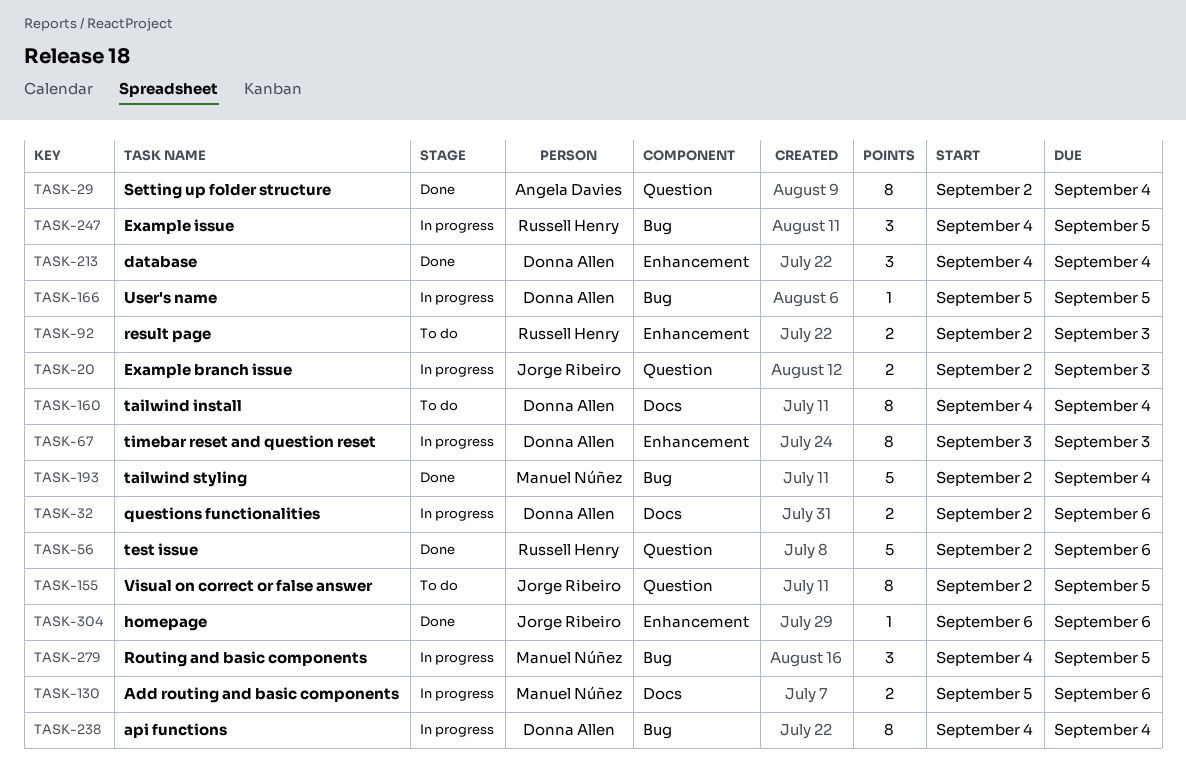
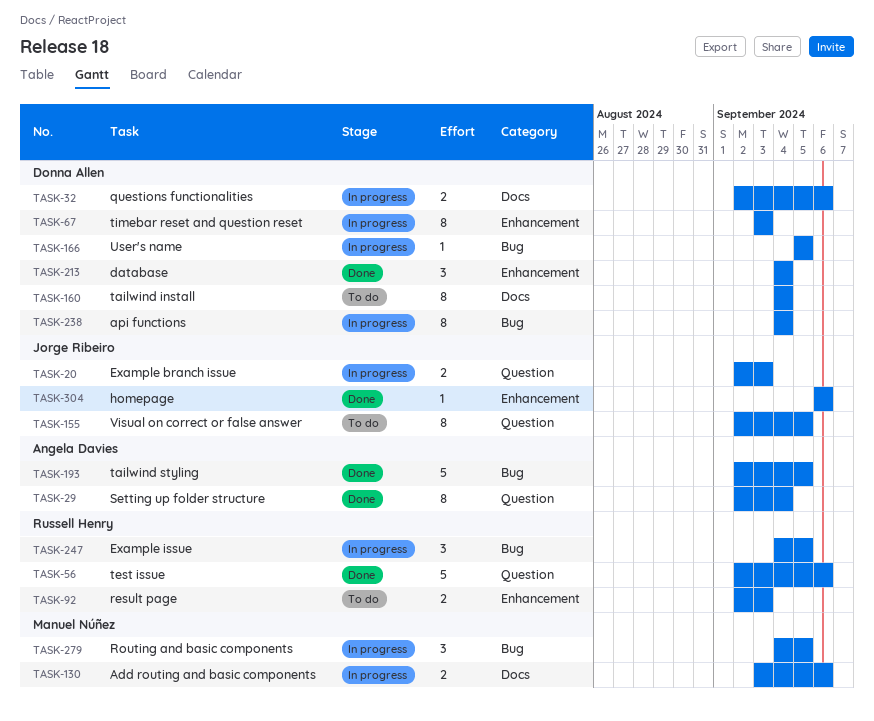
TASK-130, start: Sep 5 -> Sep 3
TASK-193, owner: Manuel Núñez -> Angela Davies
TASK-193, due: Sep 4 -> Sep 5

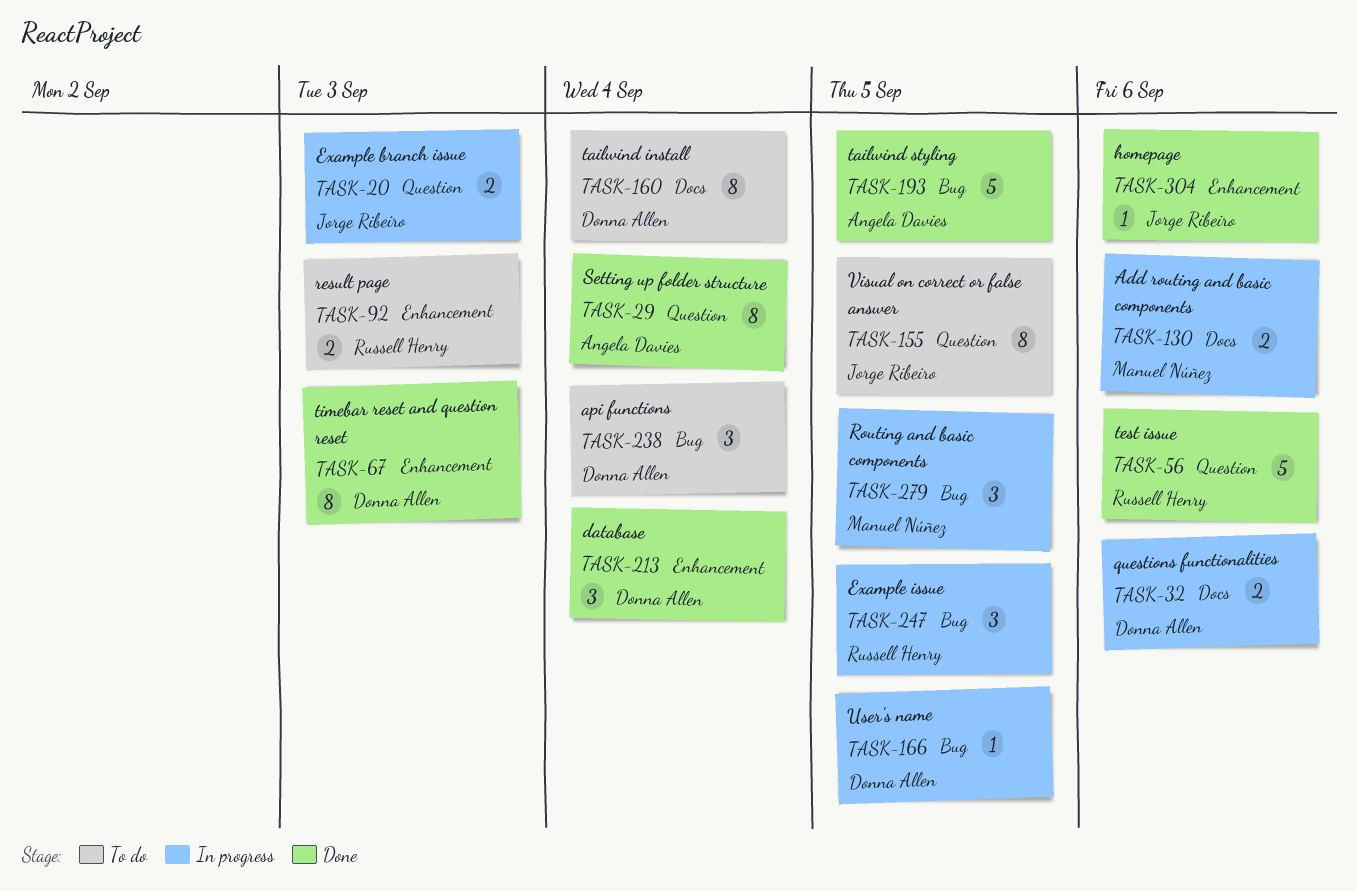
TASK-67, status: In progress -> Done
TASK-238, status: In progress -> To do
TASK-238, estimate: 8 -> 3

